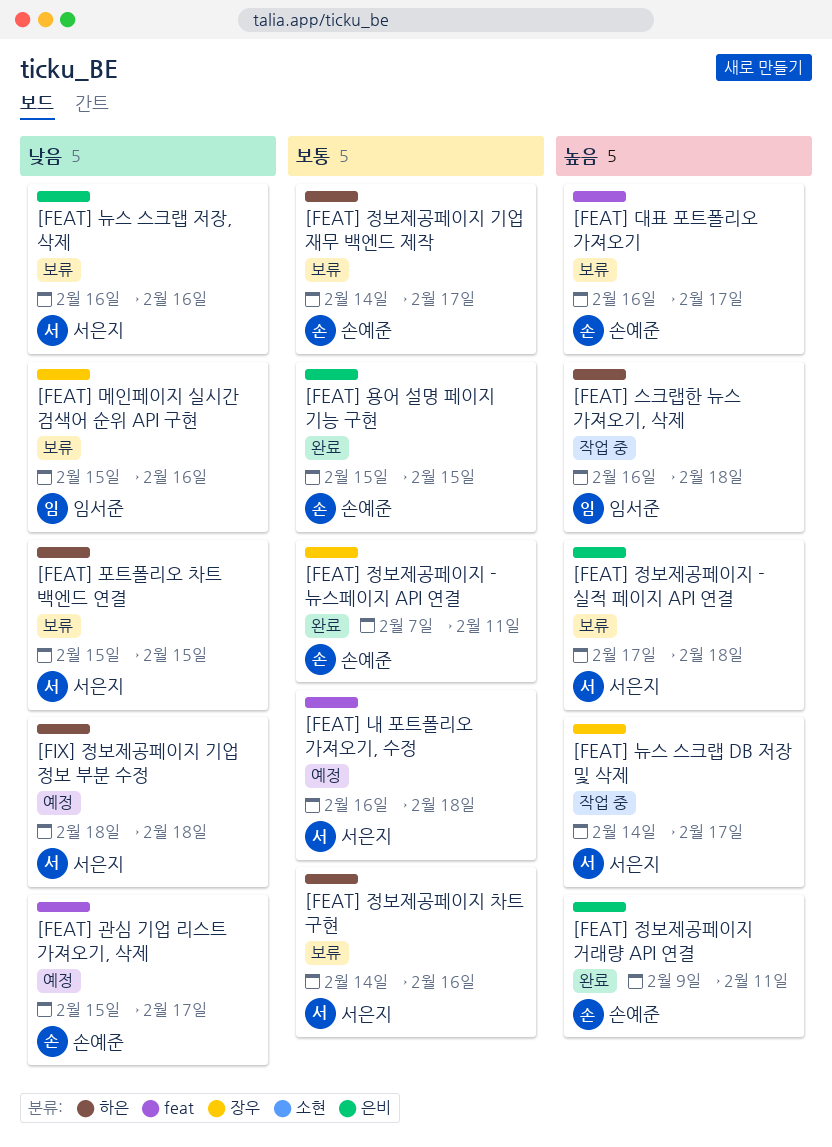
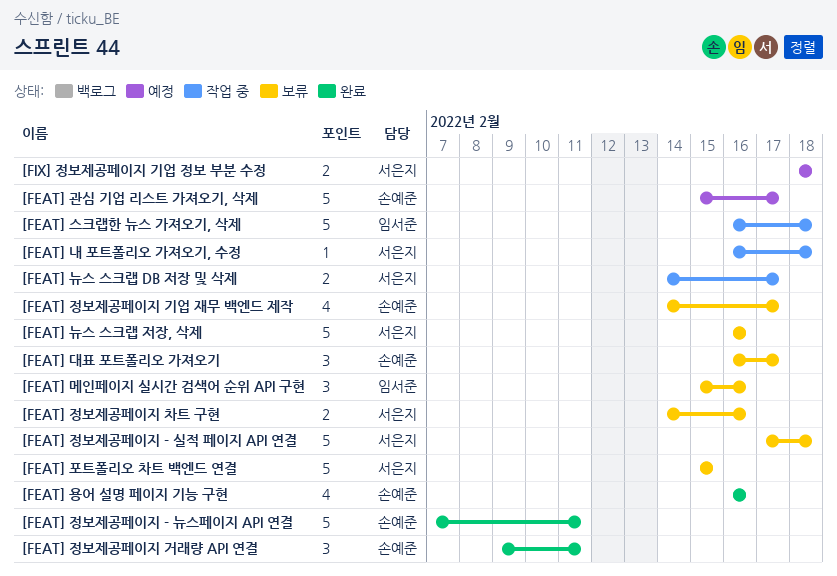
[FEAT] 내 포트폴리오 가져오기, 수정, status: 예정 -> 작업 중
[FEAT] 용어 설명 페이지 기능 구현, start: Feb 15 -> Feb 16
[FEAT] 용어 설명 페이지 기능 구현, due: Feb 15 -> Feb 16

